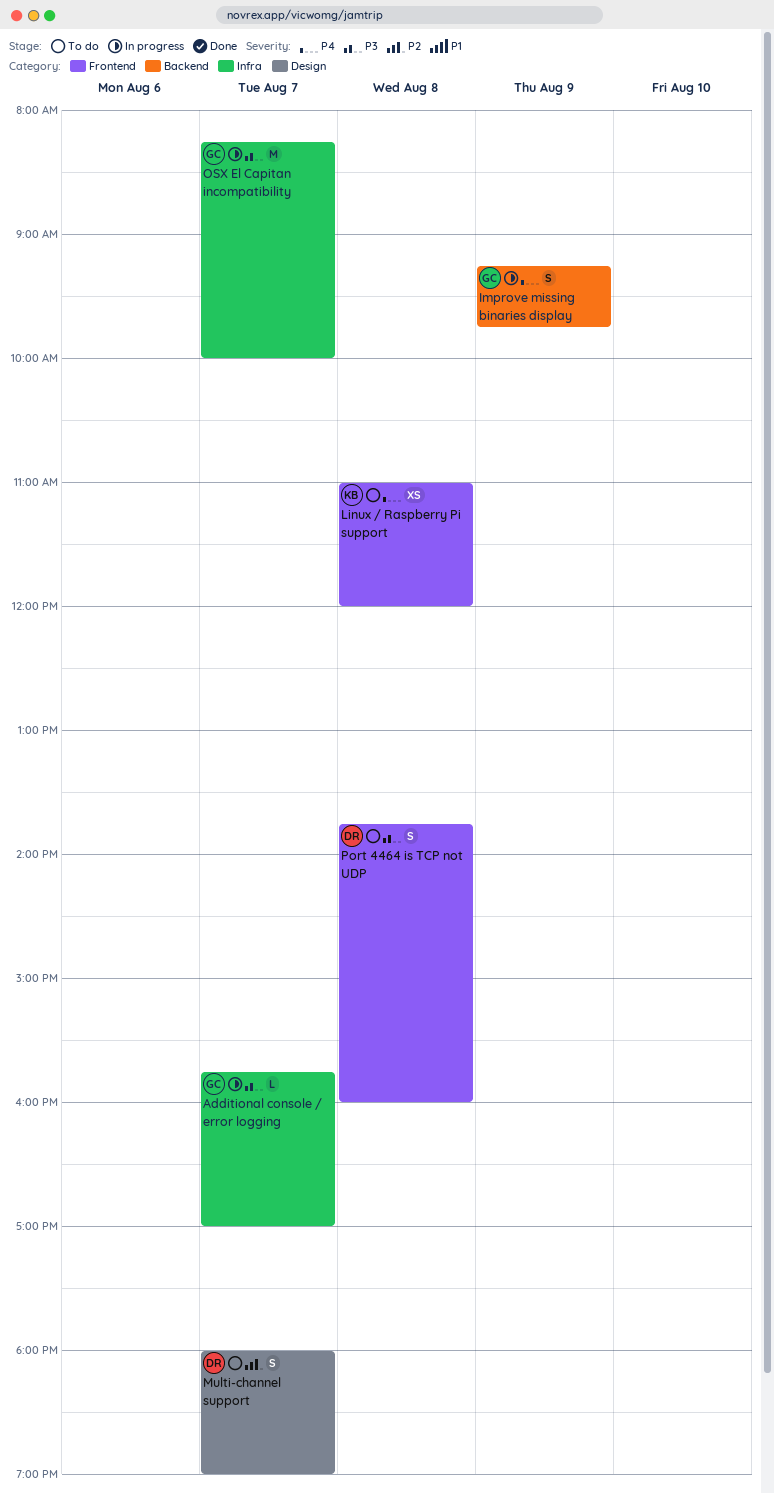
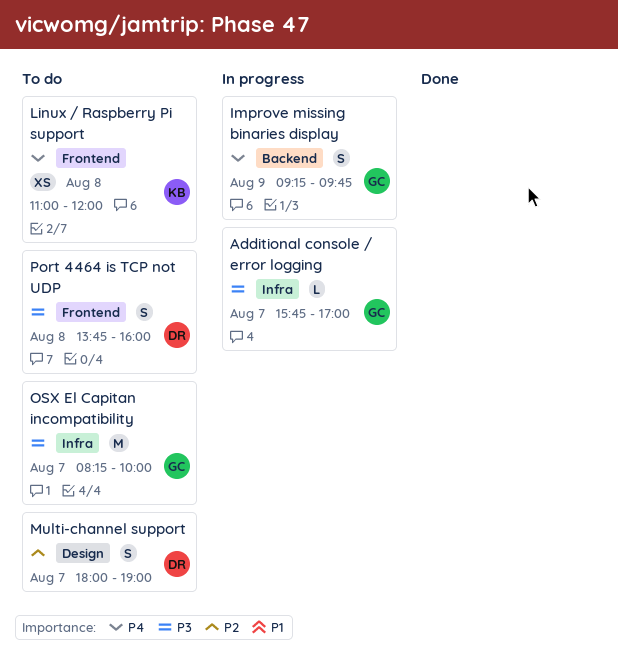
OSX El Capitan incompatibility, status: In progress -> To do

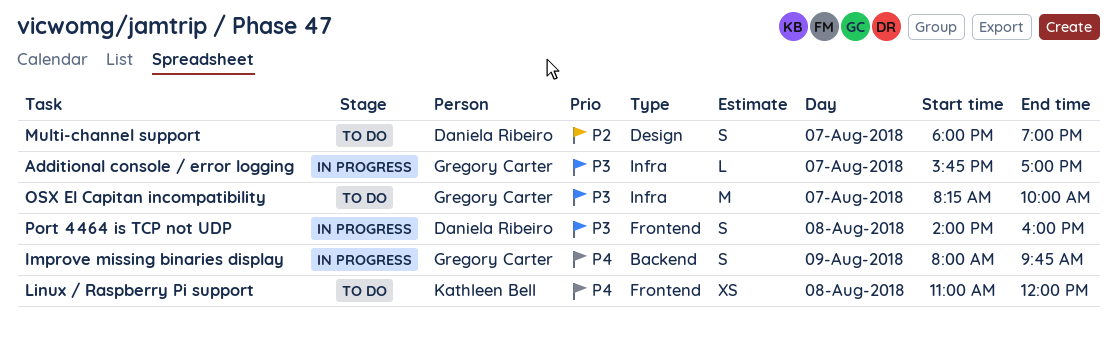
Improve missing binaries display, begins: 09:15 -> 08:00
Port 4464 is TCP not UDP, status: To do -> In progress
Port 4464 is TCP not UDP, begins: 13:45 -> 14:00

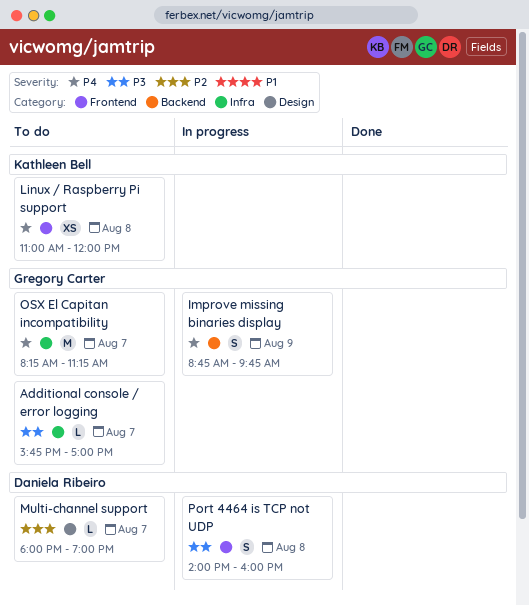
Additional console / error logging, status: In progress -> To do
Improve missing binaries display, begins: 08:00 -> 08:45
Multi-channel support, estimate: S -> L
OSX El Capitan incompatibility, priority: P3 -> P4
OSX El Capitan incompatibility, ends: 10:00 -> 11:15

